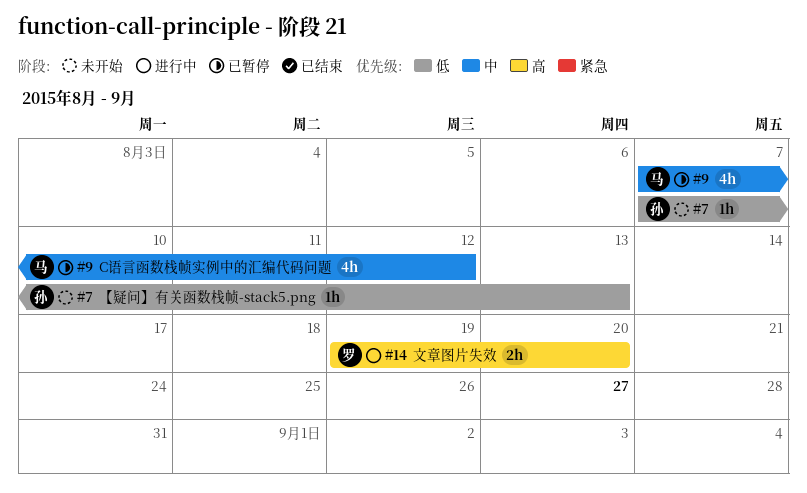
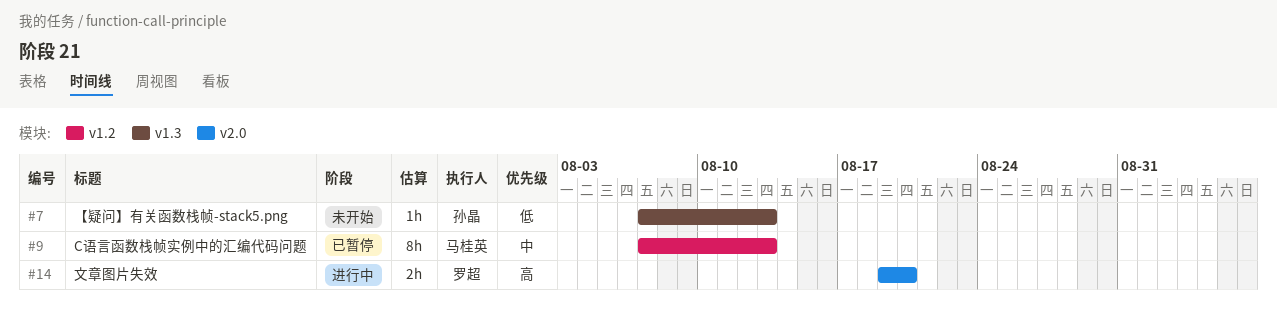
#9, estimate: 4h -> 8h
#9, due: Aug 12 -> Aug 13

